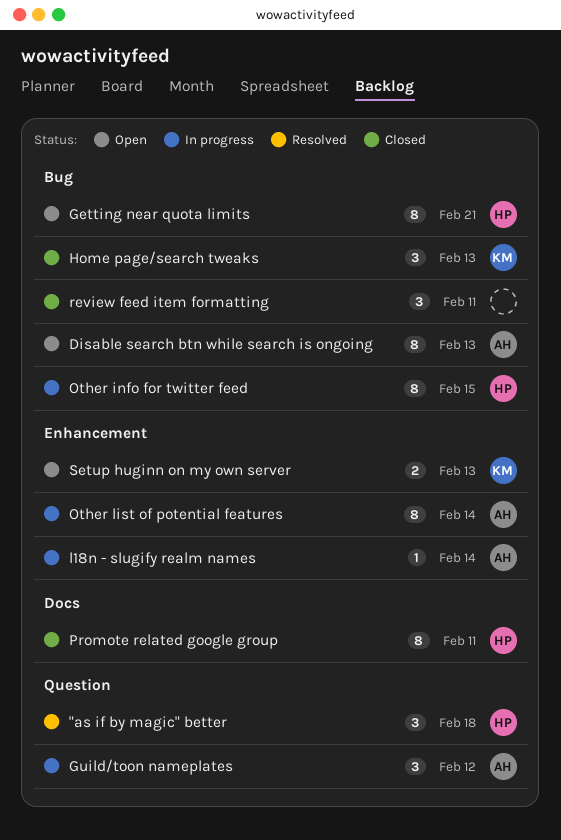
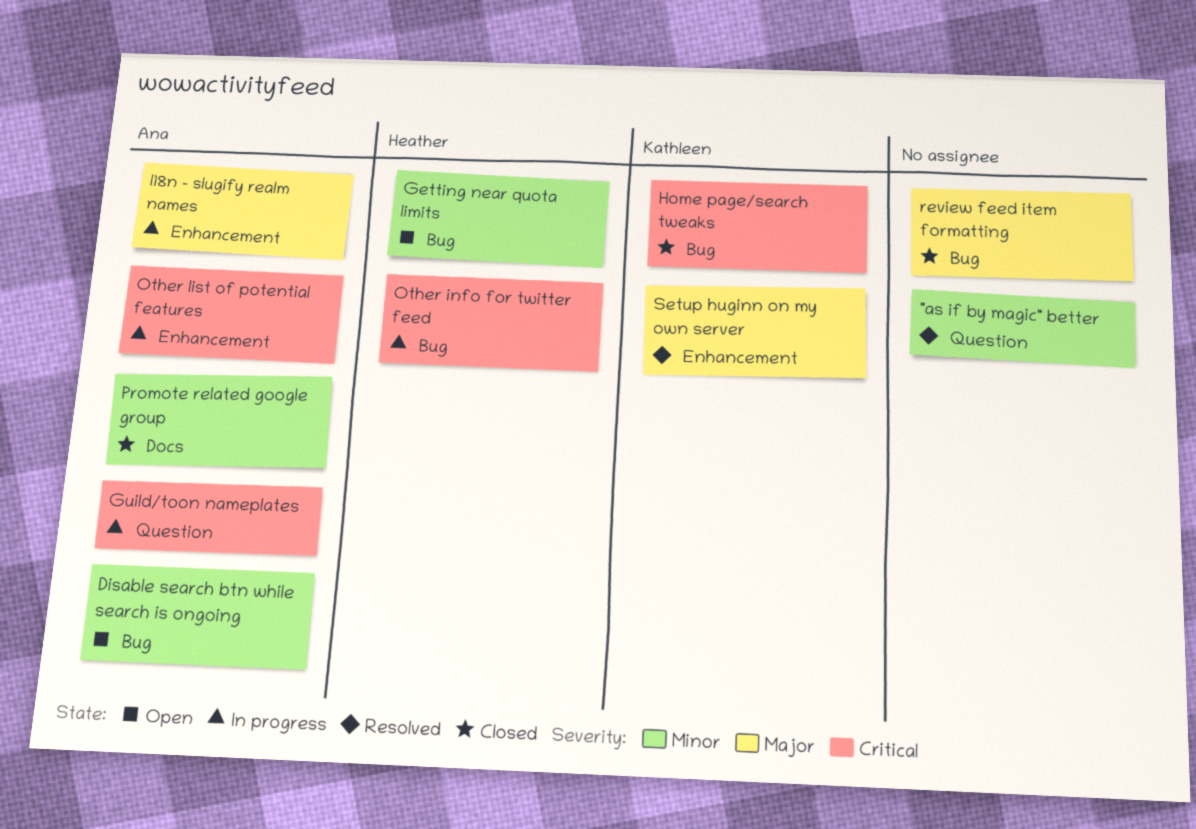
"as if by magic" better, owner: Heather -> none
Promote related google group, owner: Heather -> Ana
Setup huginn on my own server, status: Open -> Resolved

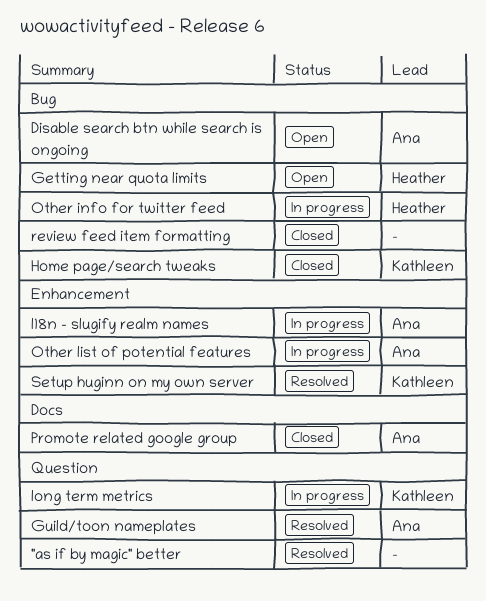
Guild/toon nameplates, status: In progress -> Resolved
long term metrics: none -> present

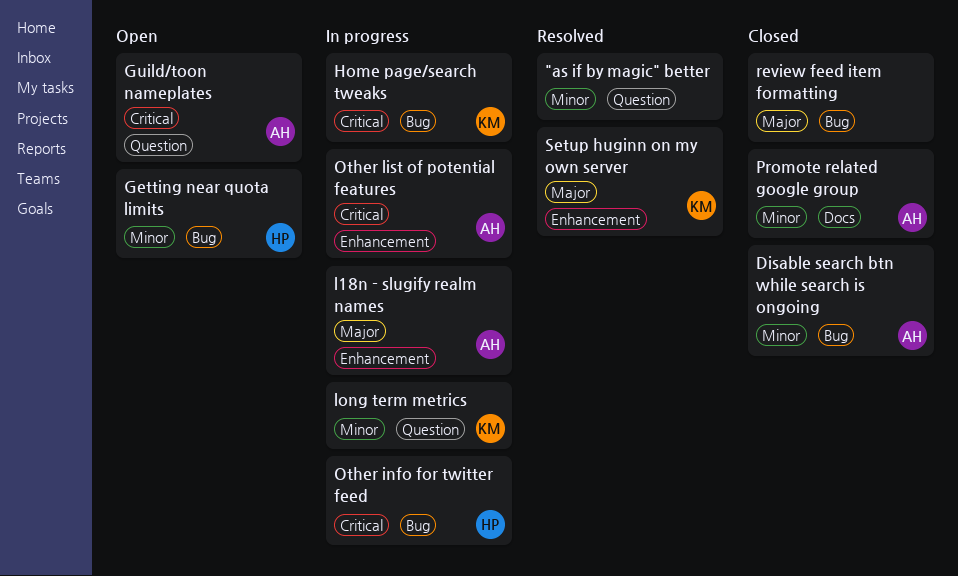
Disable search btn while search is ongoing, status: Open -> Closed
Guild/toon nameplates, status: Resolved -> Open
Home page/search tweaks, status: Closed -> In progress

